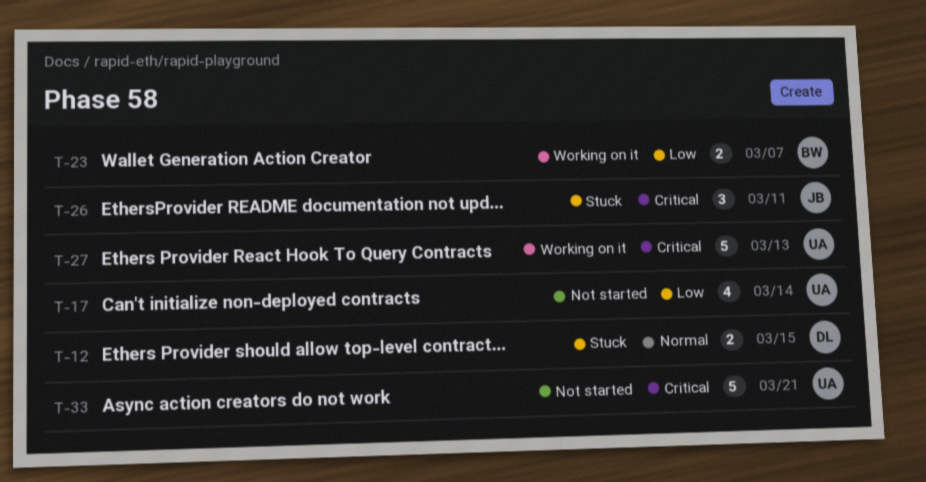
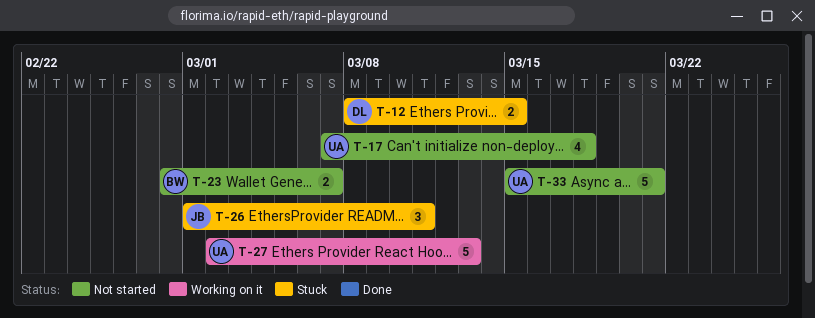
T-17, due: Mar 14 -> Mar 18
T-23, status: Working on it -> Not started

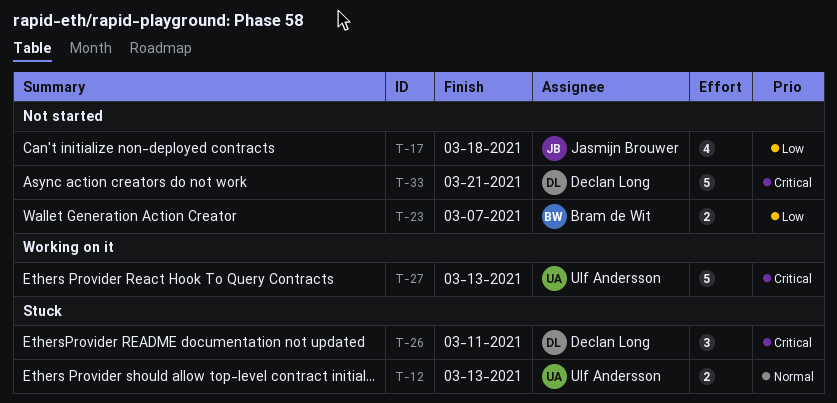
T-12, owner: Declan Long -> Ulf Andersson
T-12, due: Mar 15 -> Mar 13
T-17, owner: Ulf Andersson -> Jasmijn Brouwer
T-26, owner: Jasmijn Brouwer -> Declan Long
T-33, owner: Ulf Andersson -> Declan Long

